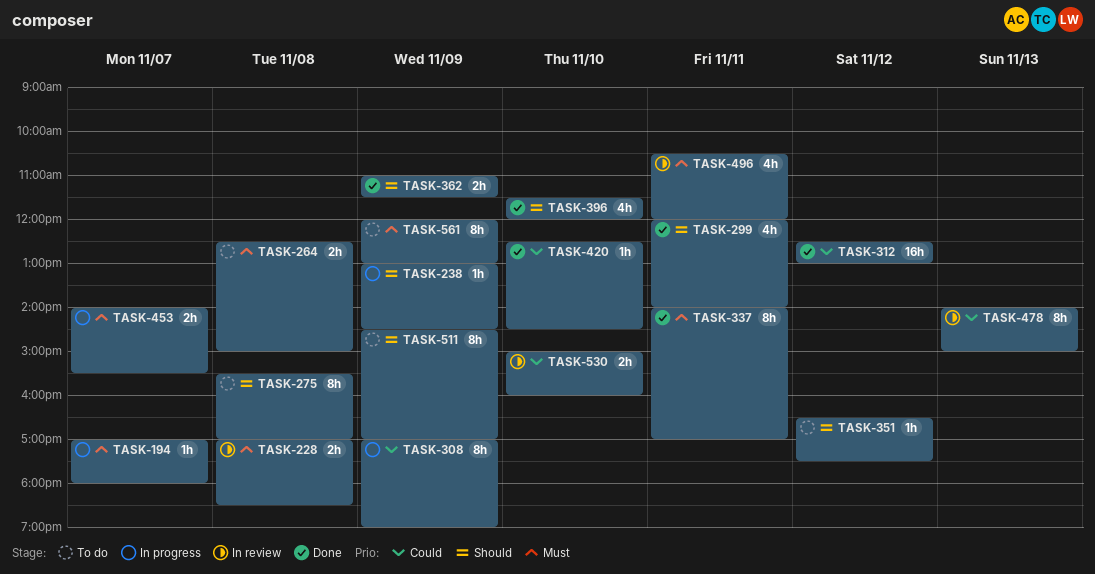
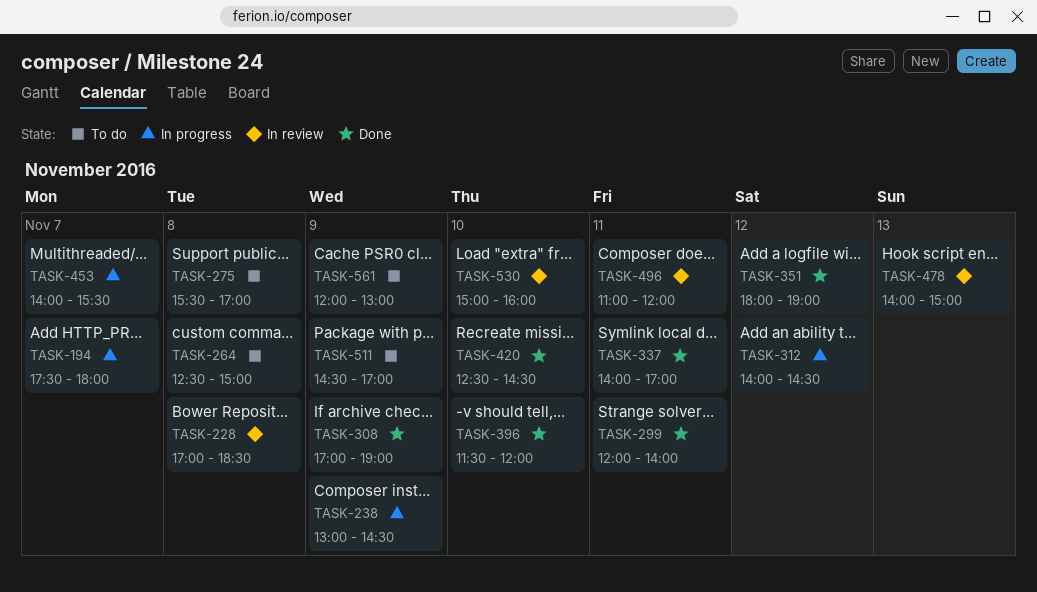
TASK-194, begins: 17:00 -> 17:30
TASK-308, status: In progress -> Done
TASK-312, status: Done -> In progress
TASK-312, begins: 12:30 -> 14:00
TASK-312, ends: 13:00 -> 14:30
TASK-351, status: To do -> Done
TASK-351, begins: 16:30 -> 18:00
TASK-351, ends: 17:30 -> 19:00
TASK-362: present -> none
TASK-496, begins: 10:30 -> 11:00

